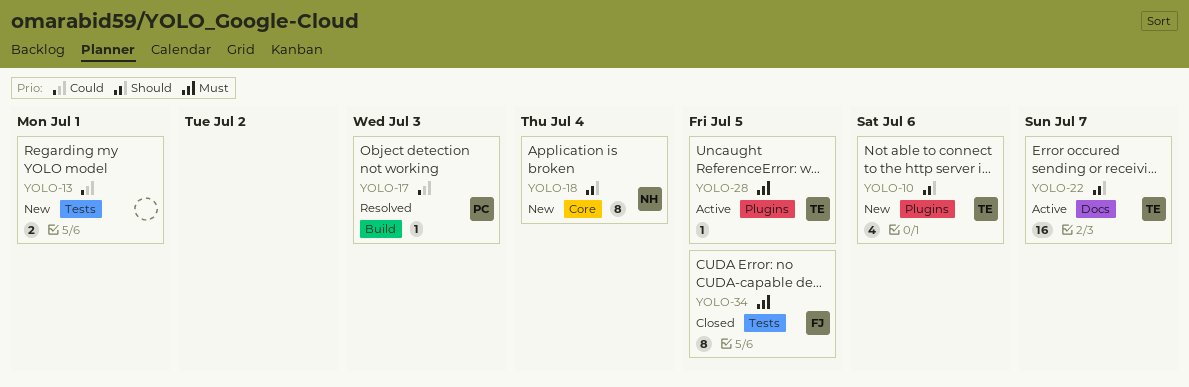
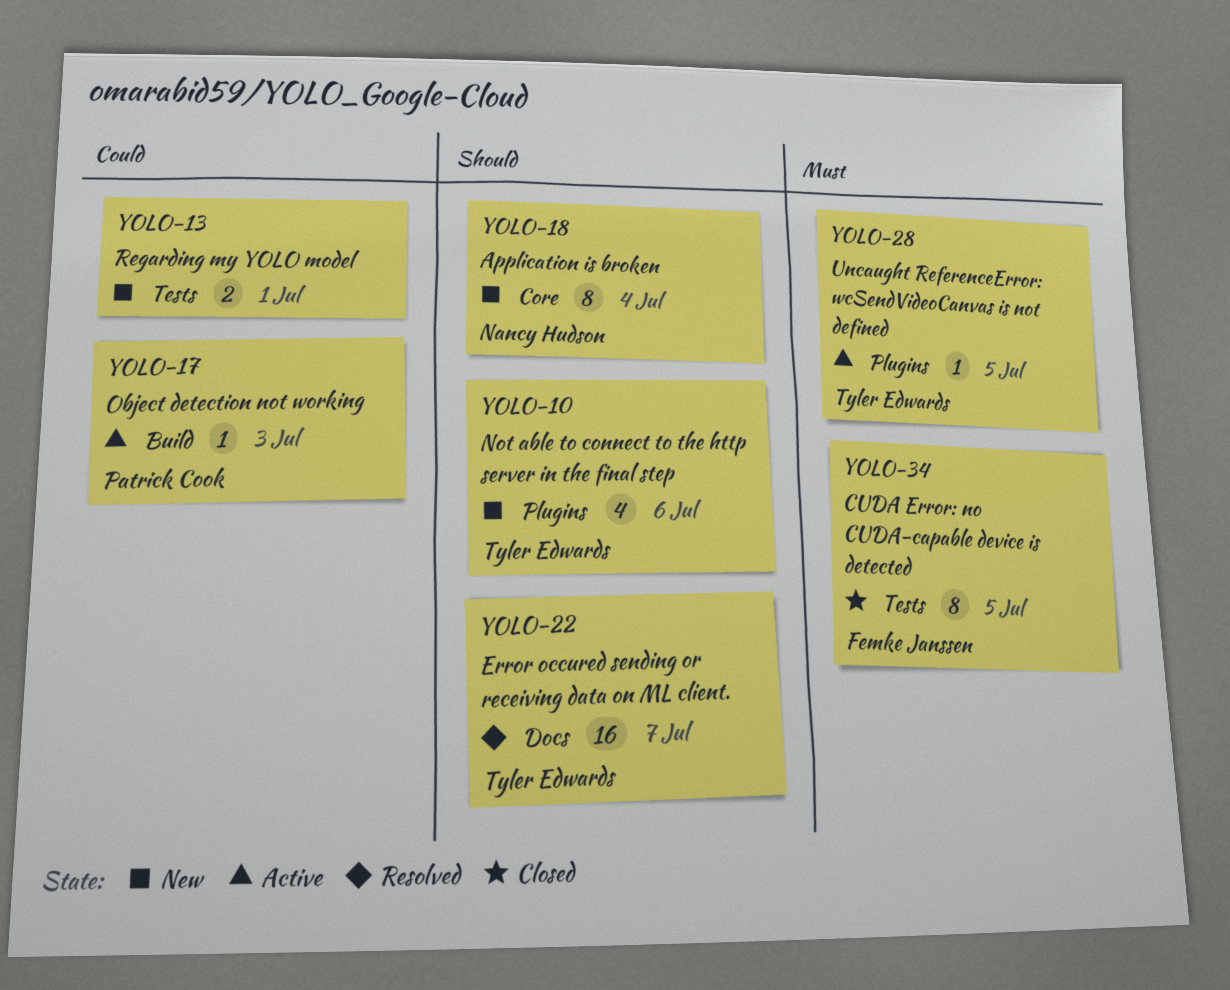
YOLO-17, status: Resolved -> Active
YOLO-22, status: Active -> Resolved

